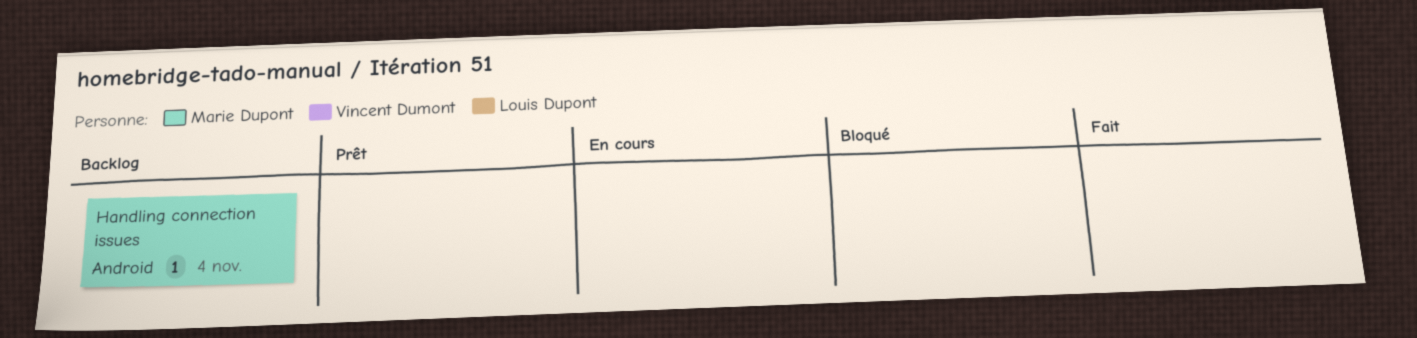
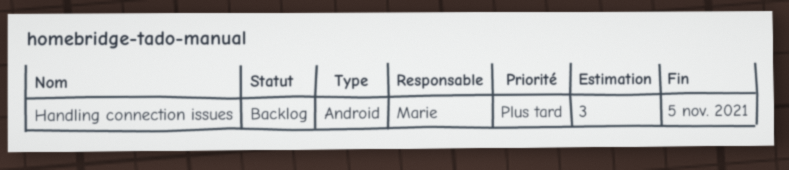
Handling connection issues, estimate: 1 -> 3
Handling connection issues, due: Nov 4 -> Nov 5

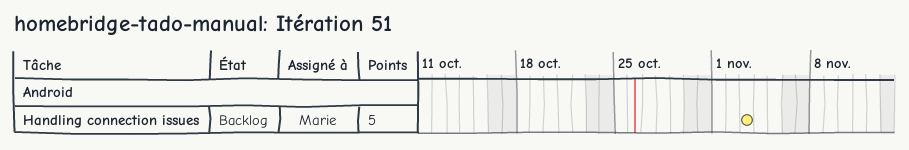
Handling connection issues, estimate: 3 -> 5
Handling connection issues, due: Nov 5 -> Nov 3

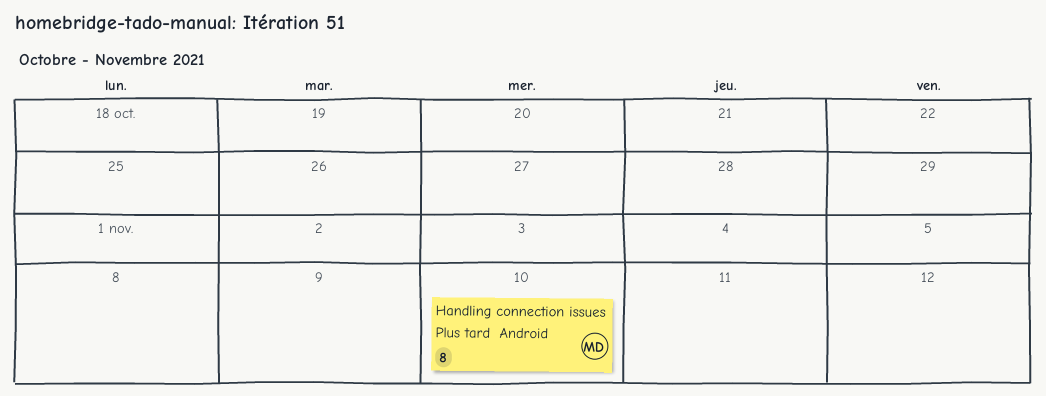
Handling connection issues, estimate: 5 -> 8
Handling connection issues, due: Nov 3 -> Nov 10

